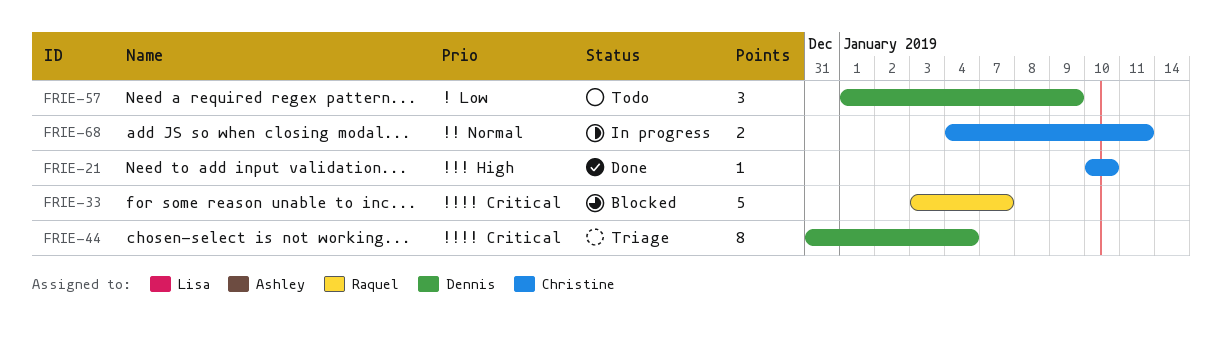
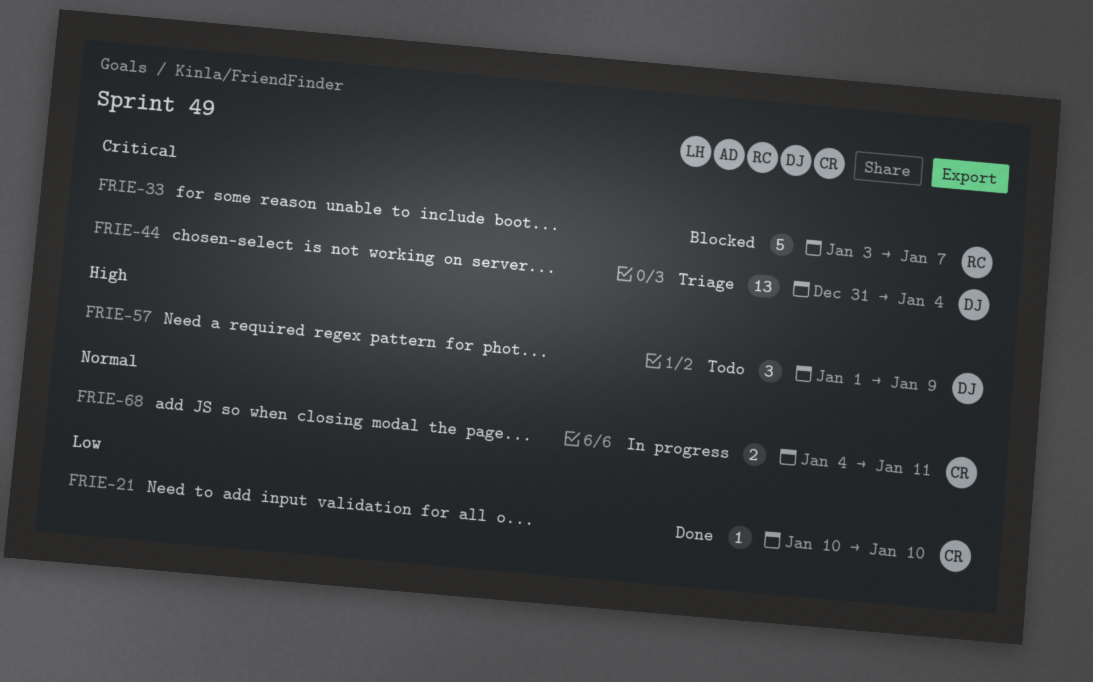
FRIE-21, priority: High -> Low
FRIE-44, estimate: 8 -> 13
FRIE-57, priority: Low -> High

